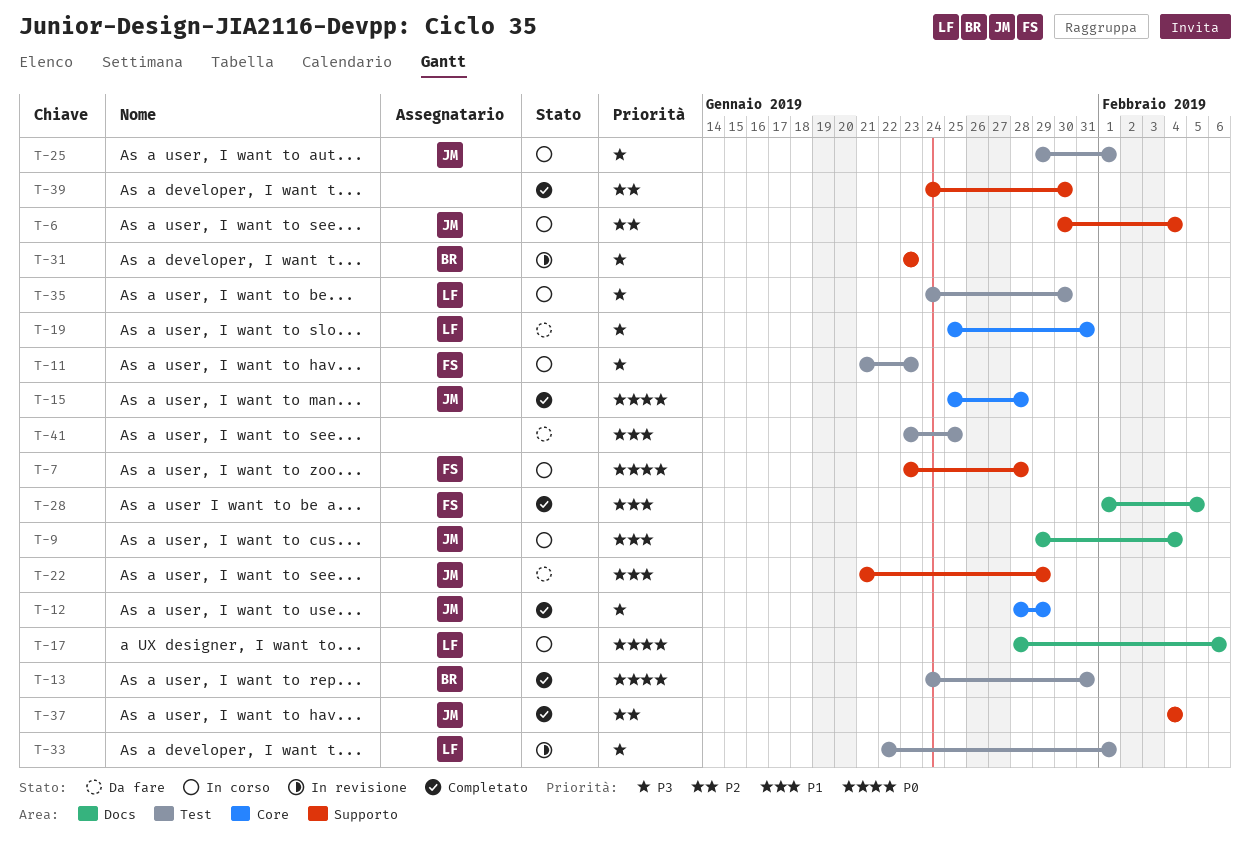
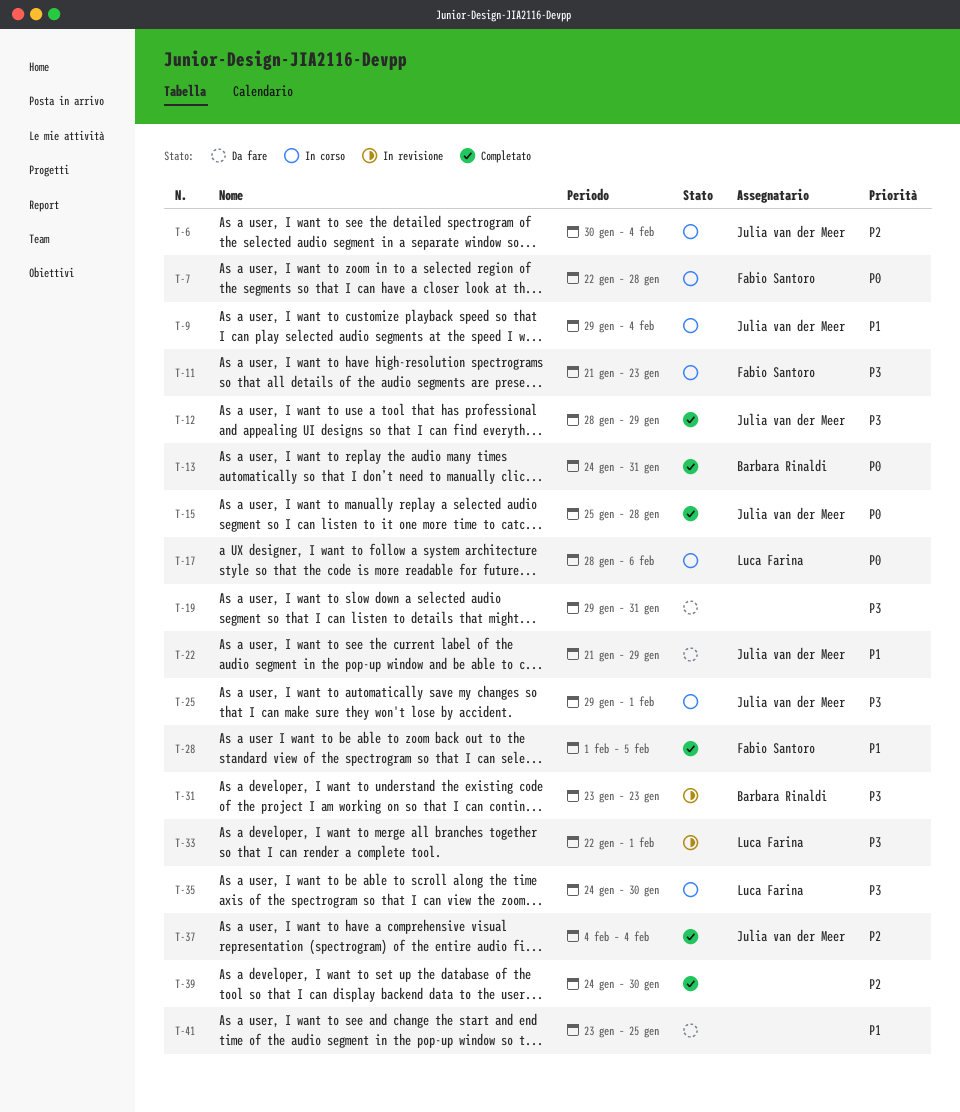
T-7, start: Jan 23 -> Jan 22
T-19, owner: Luca Farina -> none
T-19, start: Jan 25 -> Jan 29

